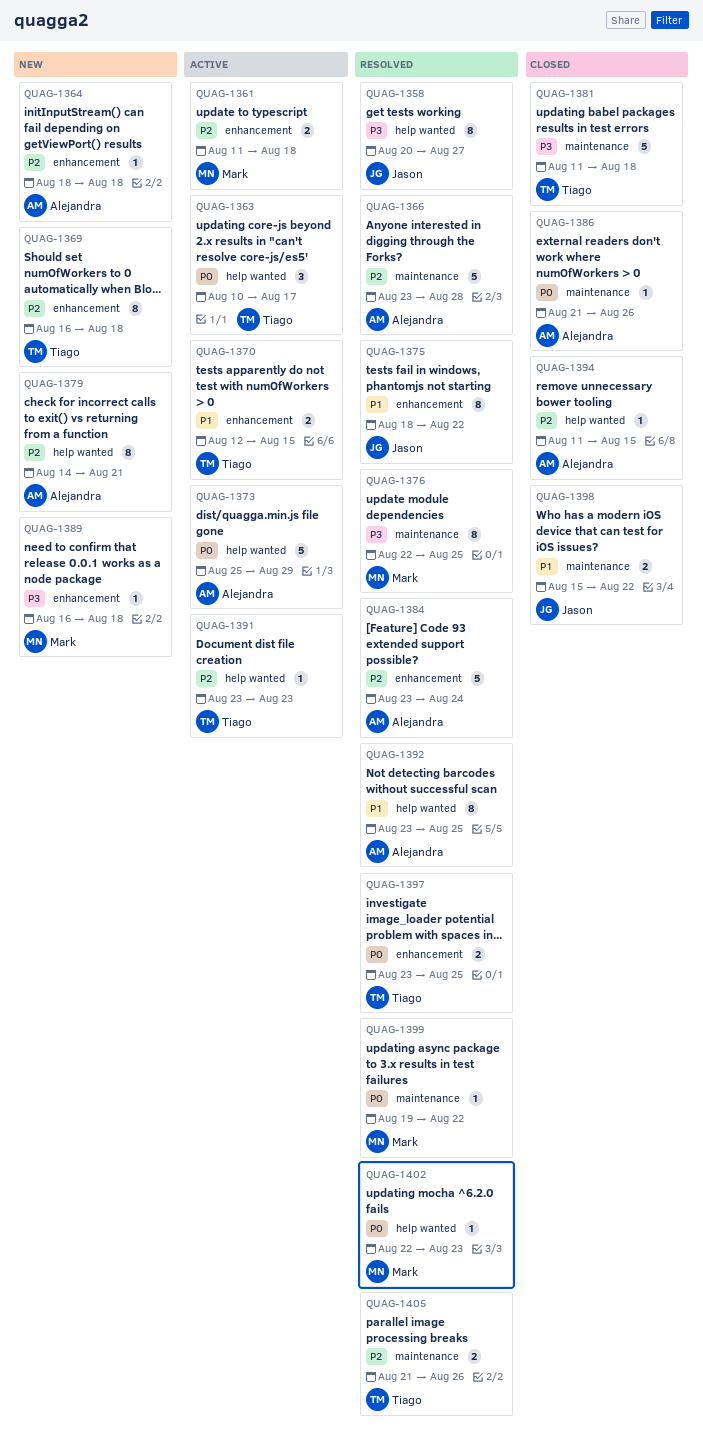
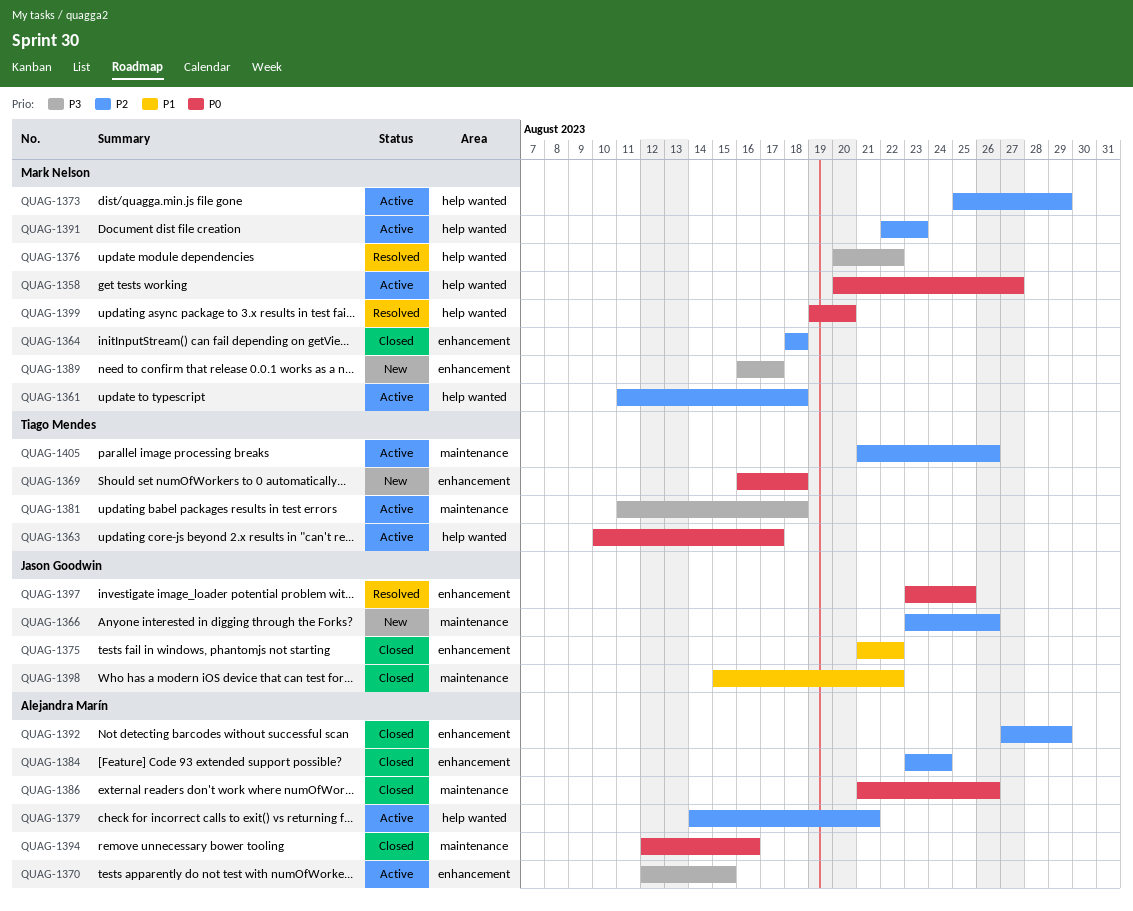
QUAG-1358, status: Resolved -> Active
QUAG-1358, owner: Jason Goodwin -> Mark Nelson
QUAG-1358, priority: P3 -> P0
QUAG-1361, label: enhancement -> help wanted
QUAG-1364, status: New -> Closed
QUAG-1364, owner: Alejandra Marín -> Mark Nelson
QUAG-1366, status: Resolved -> New
QUAG-1366, owner: Alejandra Marín -> Jason Goodwin
QUAG-1366, due: Aug 28 -> Aug 26
QUAG-1369, priority: P2 -> P0
QUAG-1370, owner: Tiago Mendes -> Alejandra Marín
QUAG-1370, priority: P1 -> P3
QUAG-1373, owner: Alejandra Marín -> Mark Nelson
QUAG-1373, priority: P0 -> P2
QUAG-1375, status: Resolved -> Closed
QUAG-1375, start: Aug 18 -> Aug 21
QUAG-1376, label: maintenance -> help wanted
QUAG-1376, start: Aug 22 -> Aug 20
QUAG-1376, due: Aug 25 -> Aug 22
QUAG-1379, status: New -> Active
QUAG-1381, status: Closed -> Active
QUAG-1384, status: Resolved -> Closed
QUAG-1389, due: Aug 18 -> Aug 17
QUAG-1391, owner: Tiago Mendes -> Mark Nelson
QUAG-1391, start: Aug 23 -> Aug 22
QUAG-1392, status: Resolved -> Closed
QUAG-1392, priority: P1 -> P2
QUAG-1392, label: help wanted -> enhancement
QUAG-1392, start: Aug 23 -> Aug 27
QUAG-1392, due: Aug 25 -> Aug 29
QUAG-1394, priority: P2 -> P0
QUAG-1394, label: help wanted -> maintenance
QUAG-1394, start: Aug 11 -> Aug 12
QUAG-1394, due: Aug 15 -> Aug 16
QUAG-1397, owner: Tiago Mendes -> Jason Goodwin
QUAG-1399, label: maintenance -> help wanted
QUAG-1399, due: Aug 22 -> Aug 20
QUAG-1402: present -> none
QUAG-1405, status: Resolved -> Active

